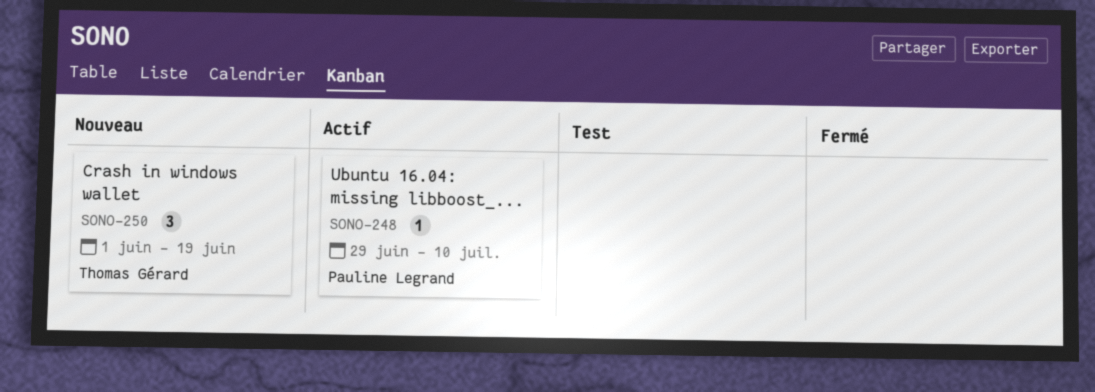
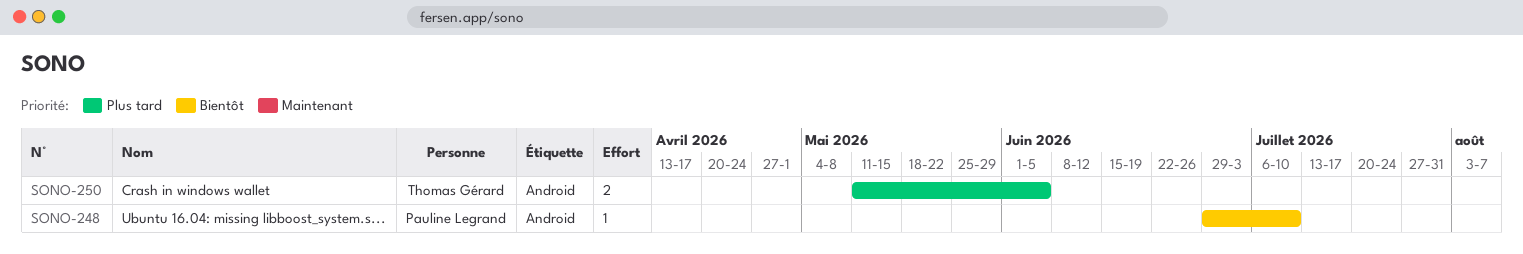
SONO-250, estimate: 3 -> 2
SONO-250, start: Jun 1 -> May 11
SONO-250, due: Jun 19 -> Jun 5

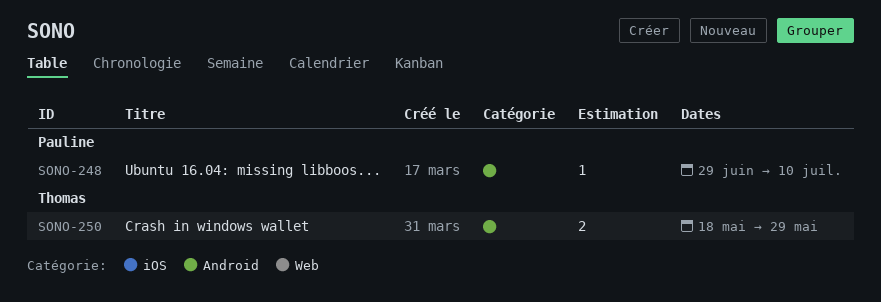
SONO-250, start: May 11 -> May 18
SONO-250, due: Jun 5 -> May 29

